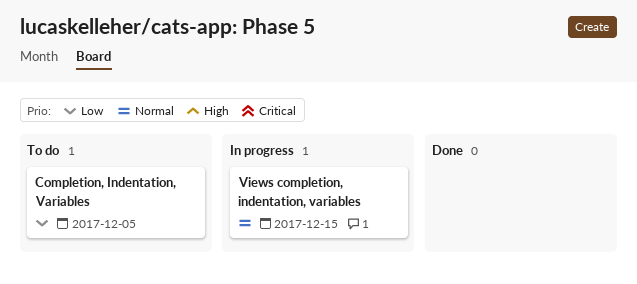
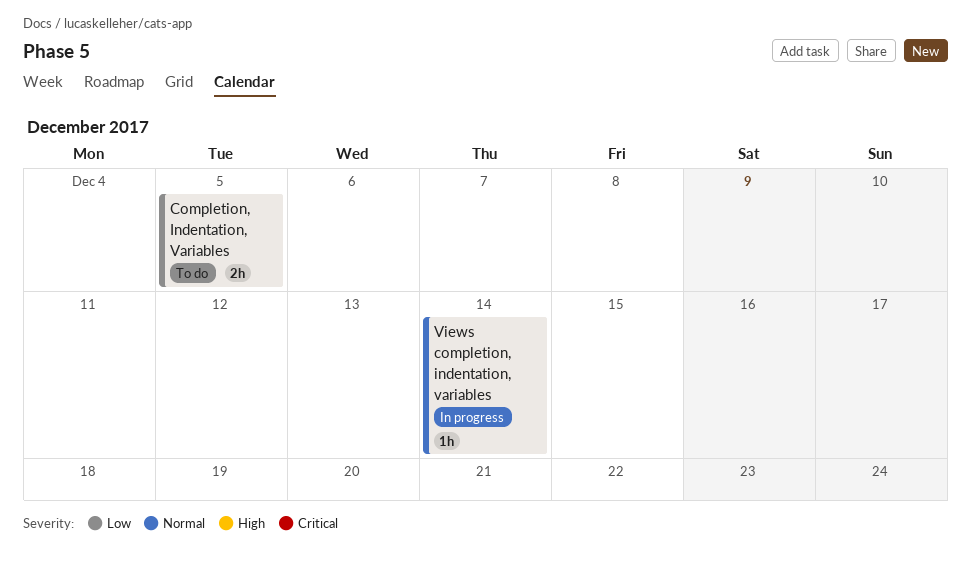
Views completion, indentation, variables, due: Dec 15 -> Dec 14

